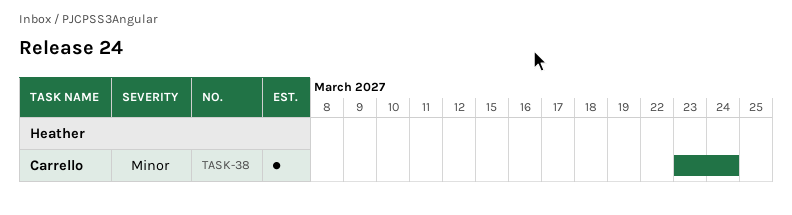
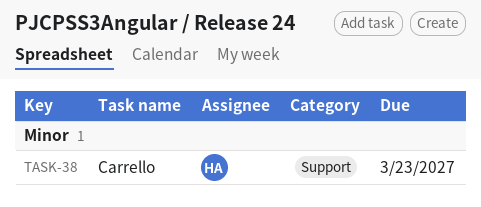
TASK-38, due: Mar 24 -> Mar 23

